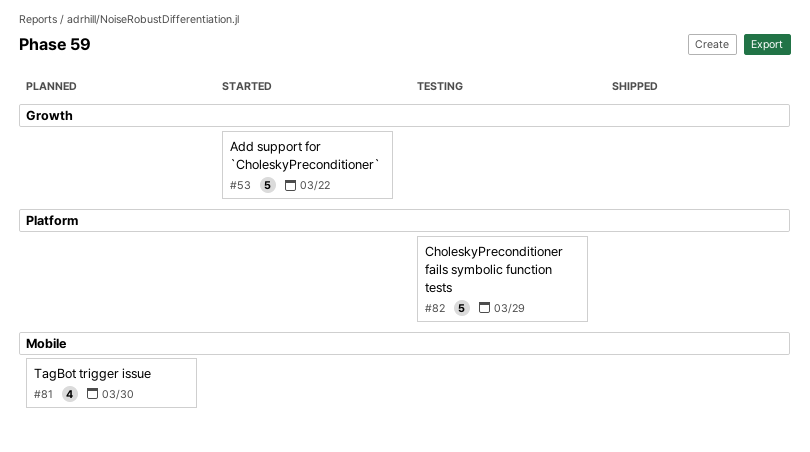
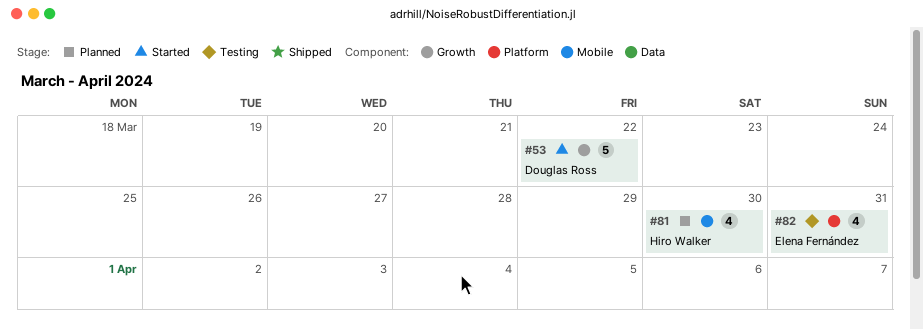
#82, estimate: 5 -> 4
#82, due: Mar 29 -> Mar 31

